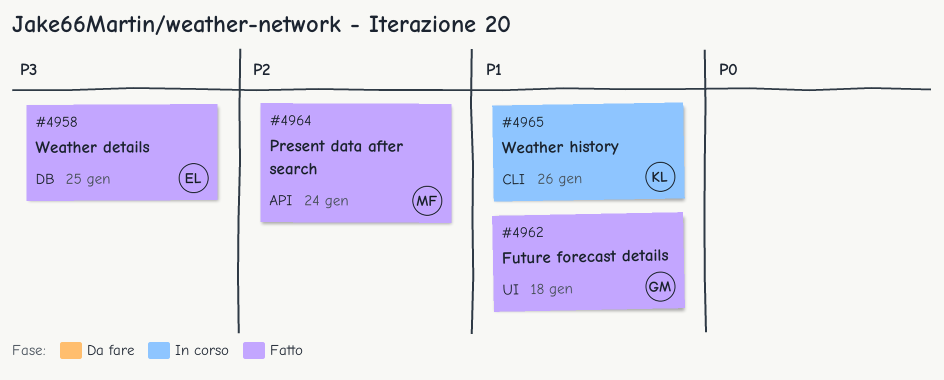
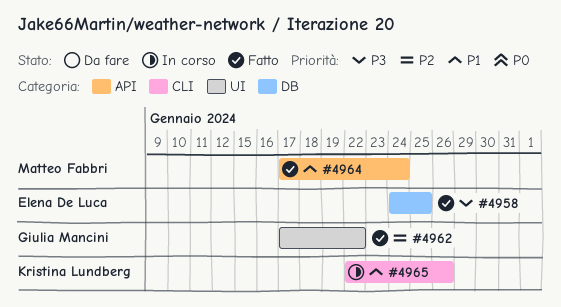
#4962, priority: P1 -> P2
#4962, due: Jan 18 -> Jan 22
#4964, priority: P2 -> P1

